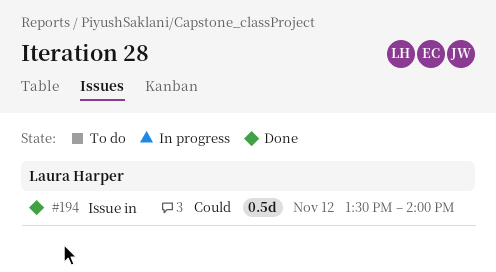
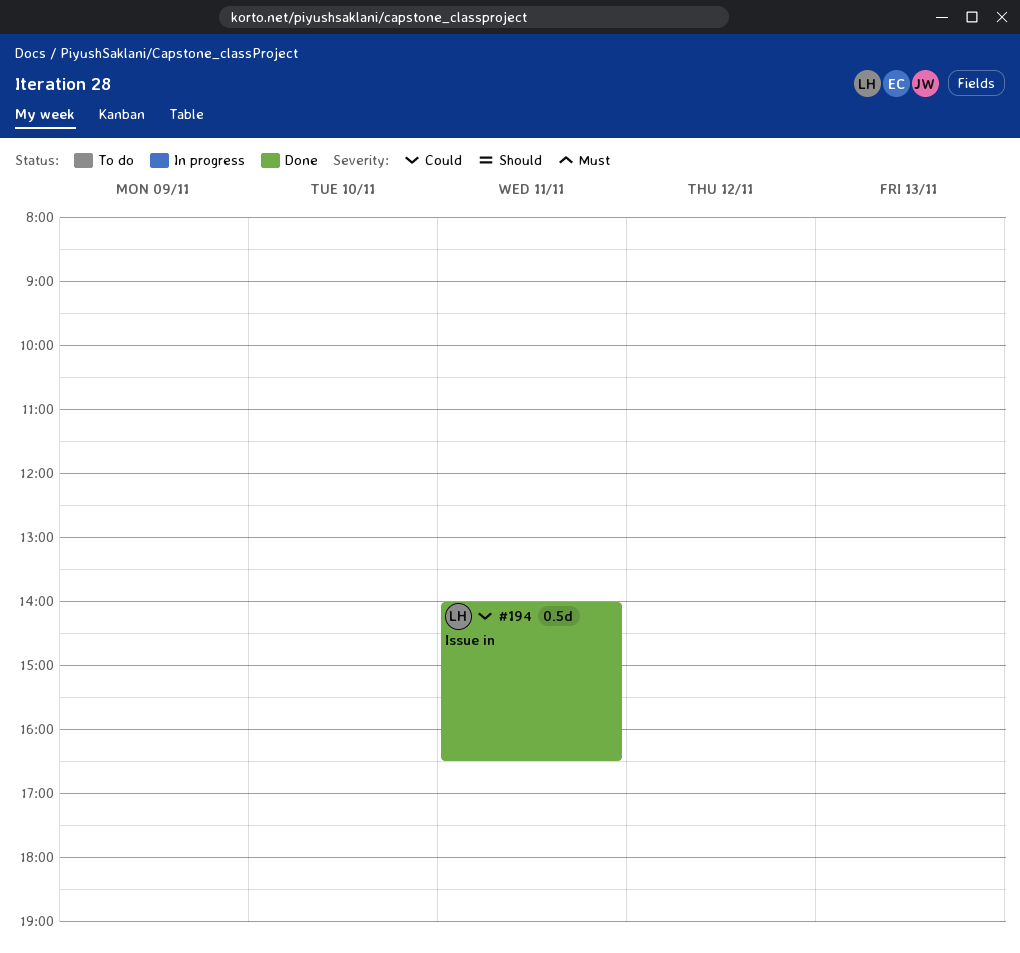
#194, day: Nov 12 -> Nov 11
#194, begins: 13:30 -> 14:00
#194, ends: 14:00 -> 16:30

